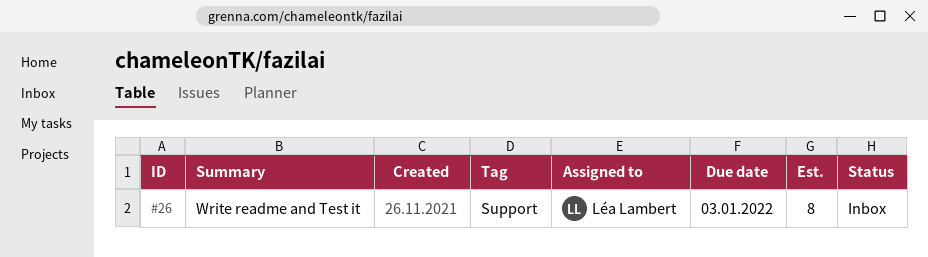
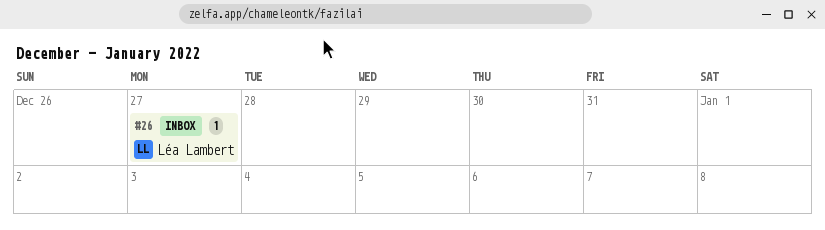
#26, estimate: 8 -> 1
#26, due: Jan 3 -> Dec 27

